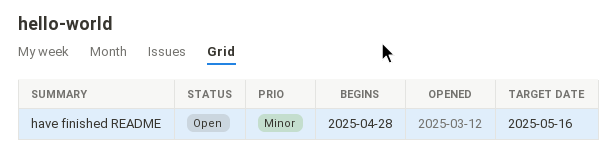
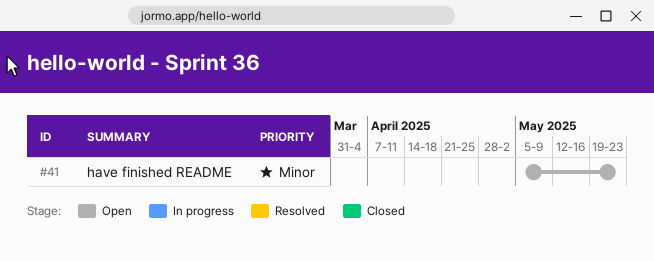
have finished README, start: Apr 28 -> May 5
have finished README, due: May 16 -> May 23

